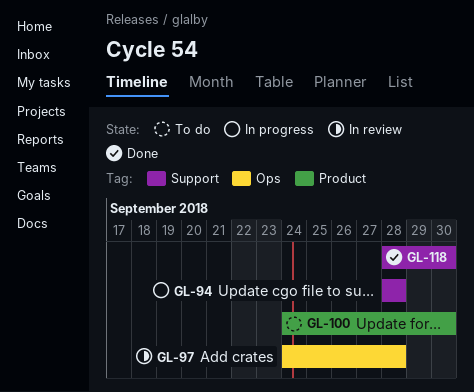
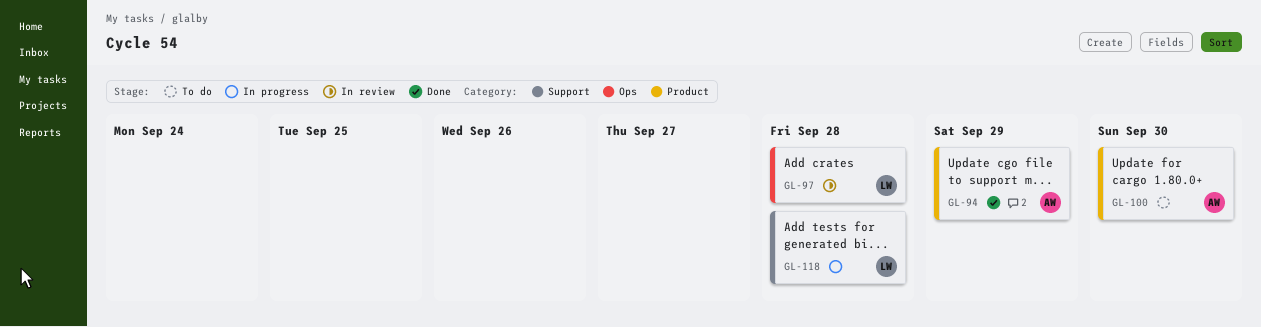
GL-94, status: In progress -> Done
GL-94, label: Support -> Product
GL-94, due: Sep 28 -> Sep 29
GL-118, status: Done -> In progress
GL-118, due: Sep 30 -> Sep 28

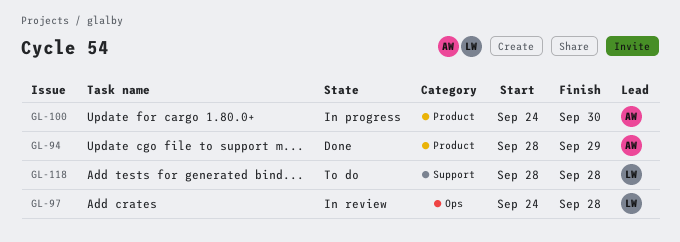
GL-100, status: To do -> In progress
GL-118, status: In progress -> To do

